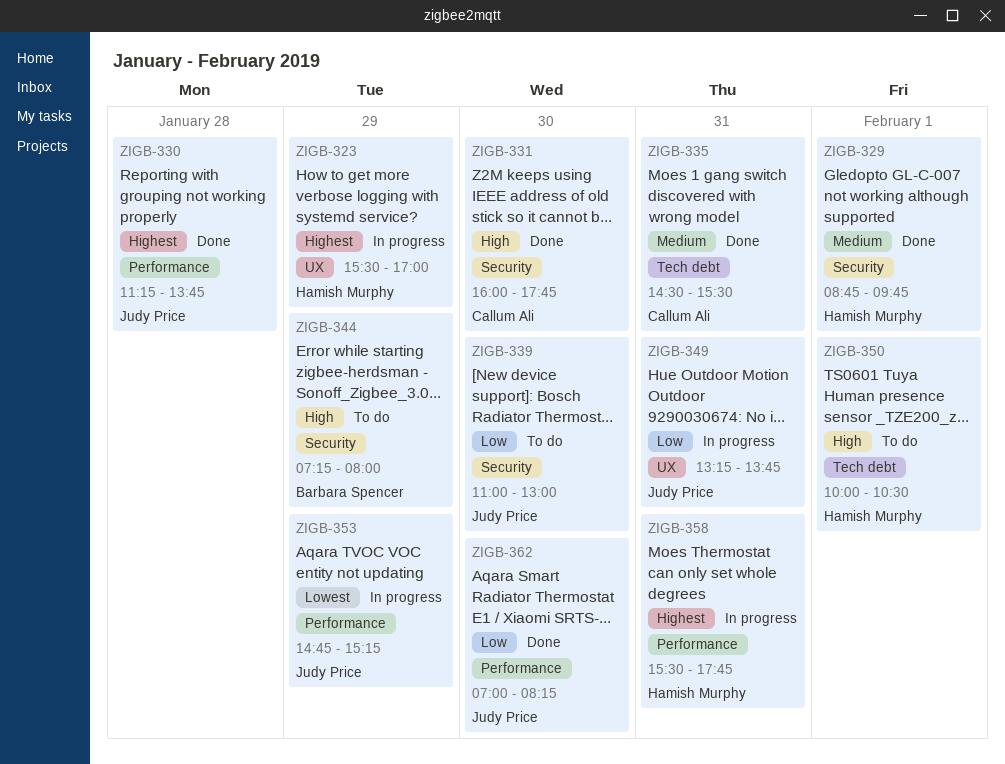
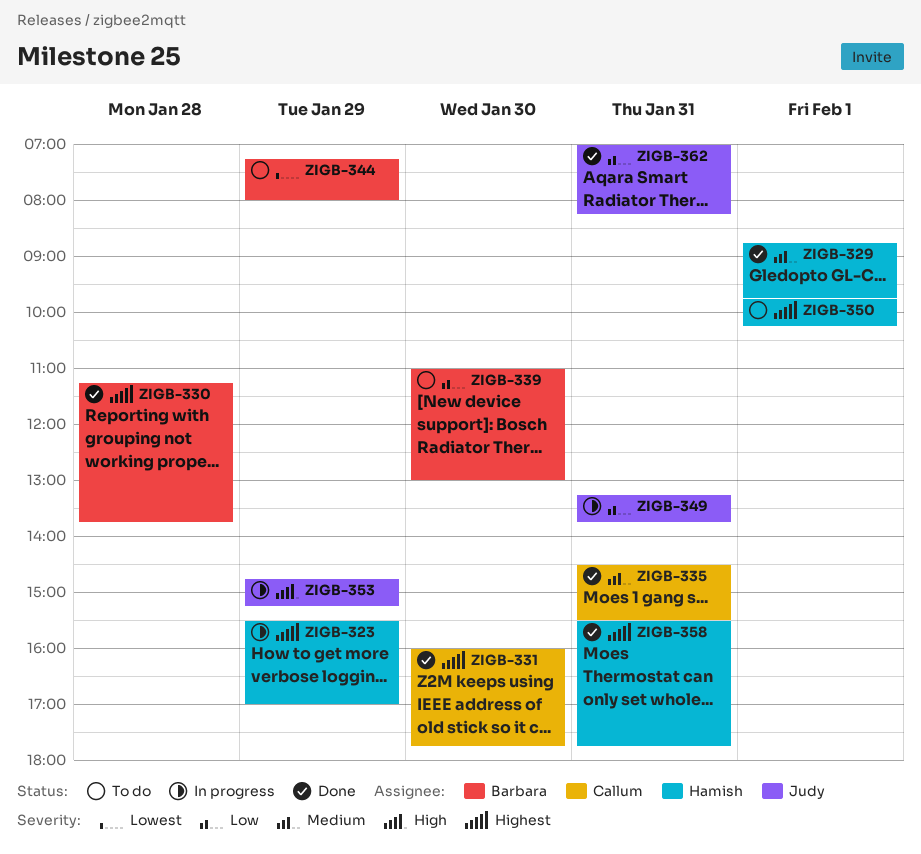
ZIGB-330, owner: Judy Price -> Barbara Spencer
ZIGB-331, priority: High -> Highest
ZIGB-339, owner: Judy Price -> Barbara Spencer
ZIGB-344, priority: High -> Lowest
ZIGB-350, priority: High -> Highest
ZIGB-350, begins: 10:00 -> 09:45
ZIGB-350, ends: 10:30 -> 10:15
ZIGB-353, priority: Lowest -> High
ZIGB-358, status: In progress -> Done
ZIGB-362, day: Jan 30 -> Jan 31

